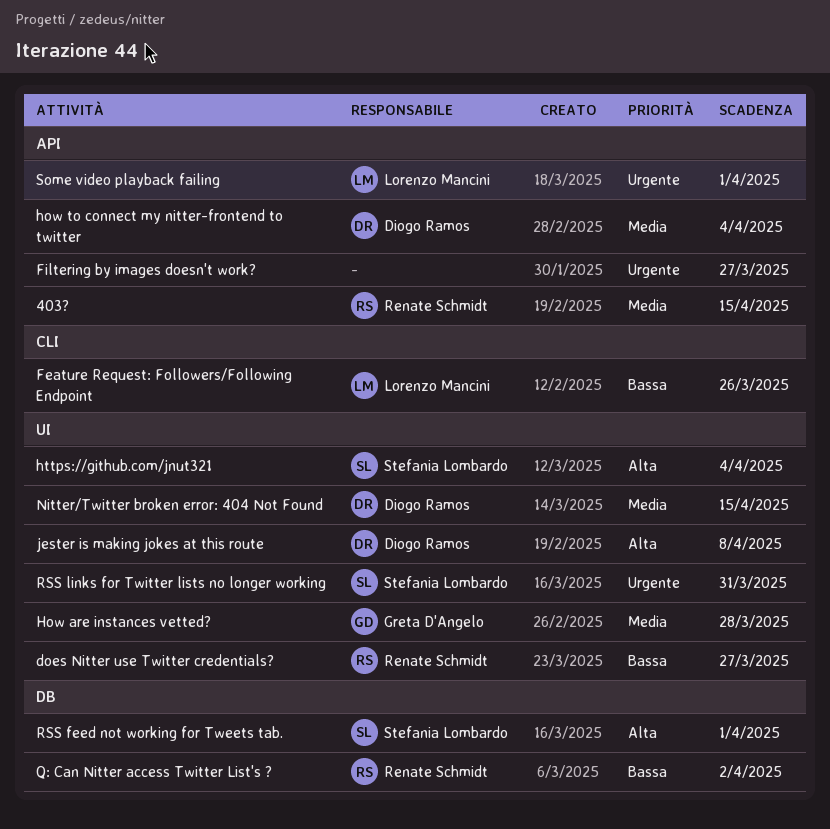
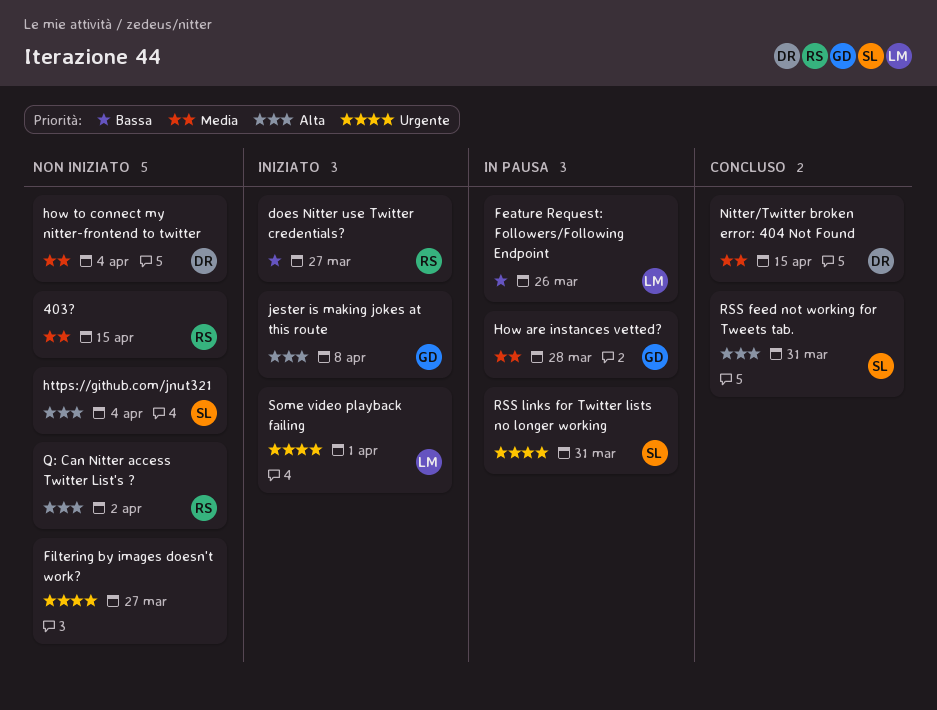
jester is making jokes at this route, owner: Diogo Ramos -> Greta D'Angelo
Q: Can Nitter access Twitter List's ?, priority: Bassa -> Alta
RSS feed not working for Tweets tab., due: Apr 1 -> Mar 31

